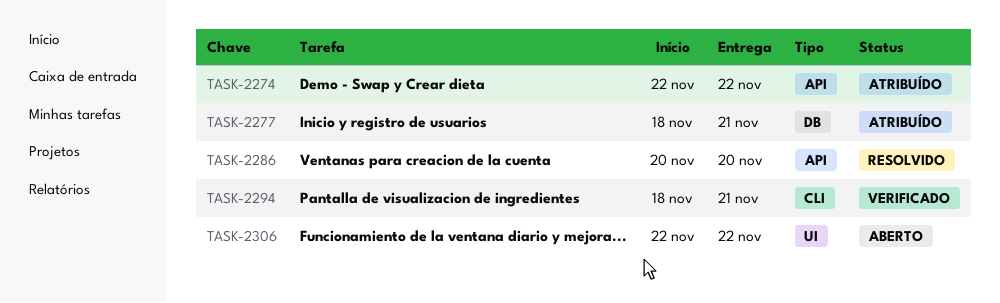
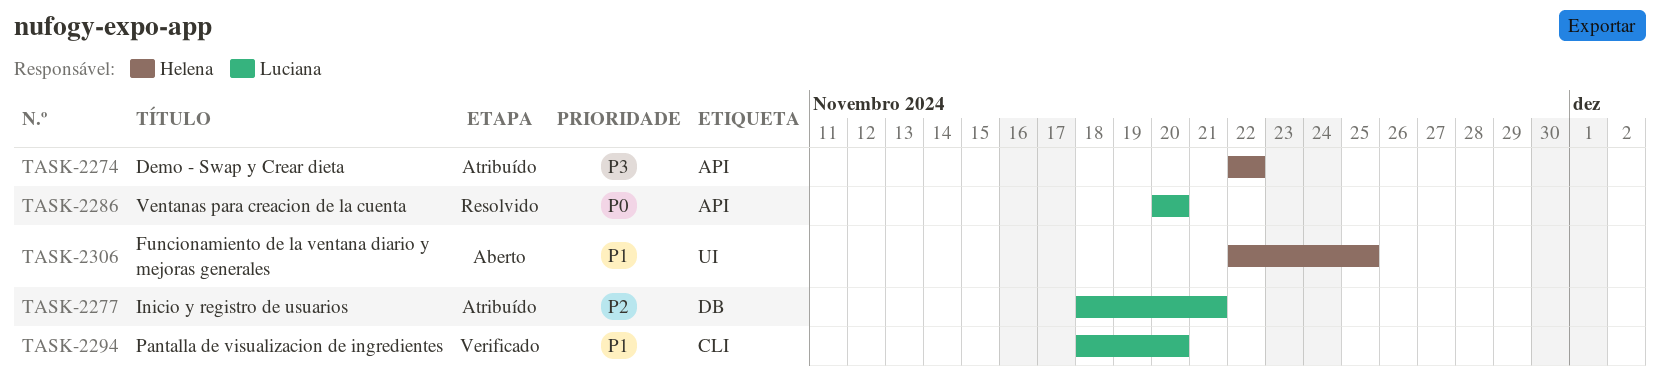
TASK-2294, due: Nov 21 -> Nov 20
TASK-2306, due: Nov 22 -> Nov 25

